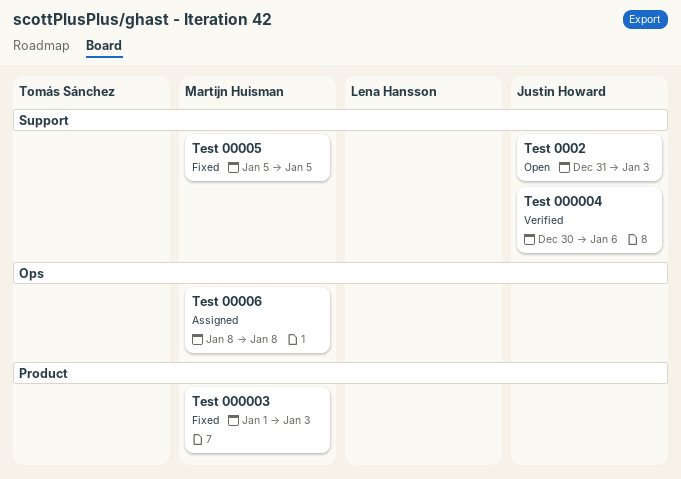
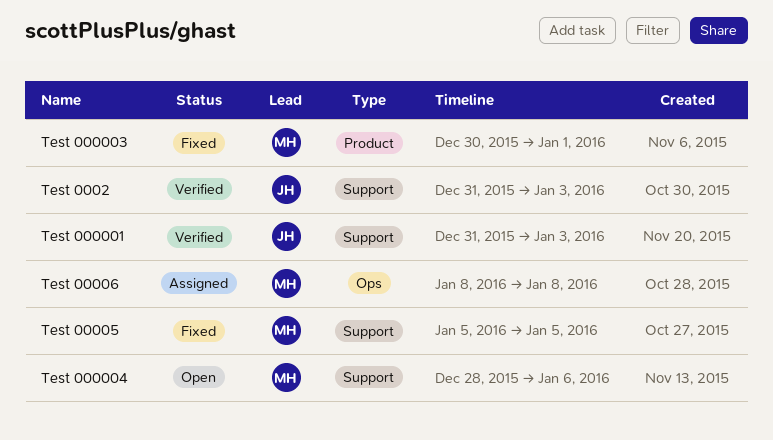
Test 000001: none -> present
Test 000003, start: Jan 1 -> Dec 30
Test 000003, due: Jan 3 -> Jan 1
Test 000004, status: Verified -> Open
Test 000004, owner: Justin Howard -> Martijn Huisman
Test 000004, start: Dec 30 -> Dec 28
Test 0002, status: Open -> Verified

